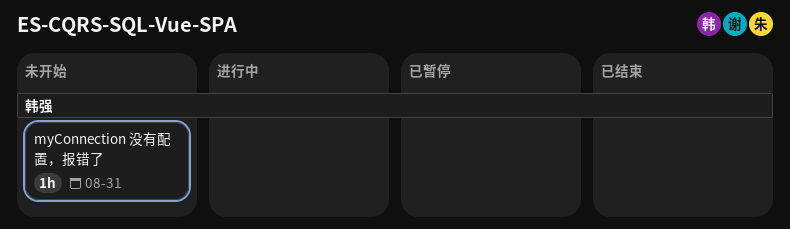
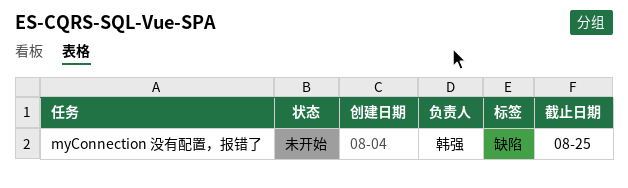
myConnection 没有配置，报错了, due: Aug 31 -> Aug 25

